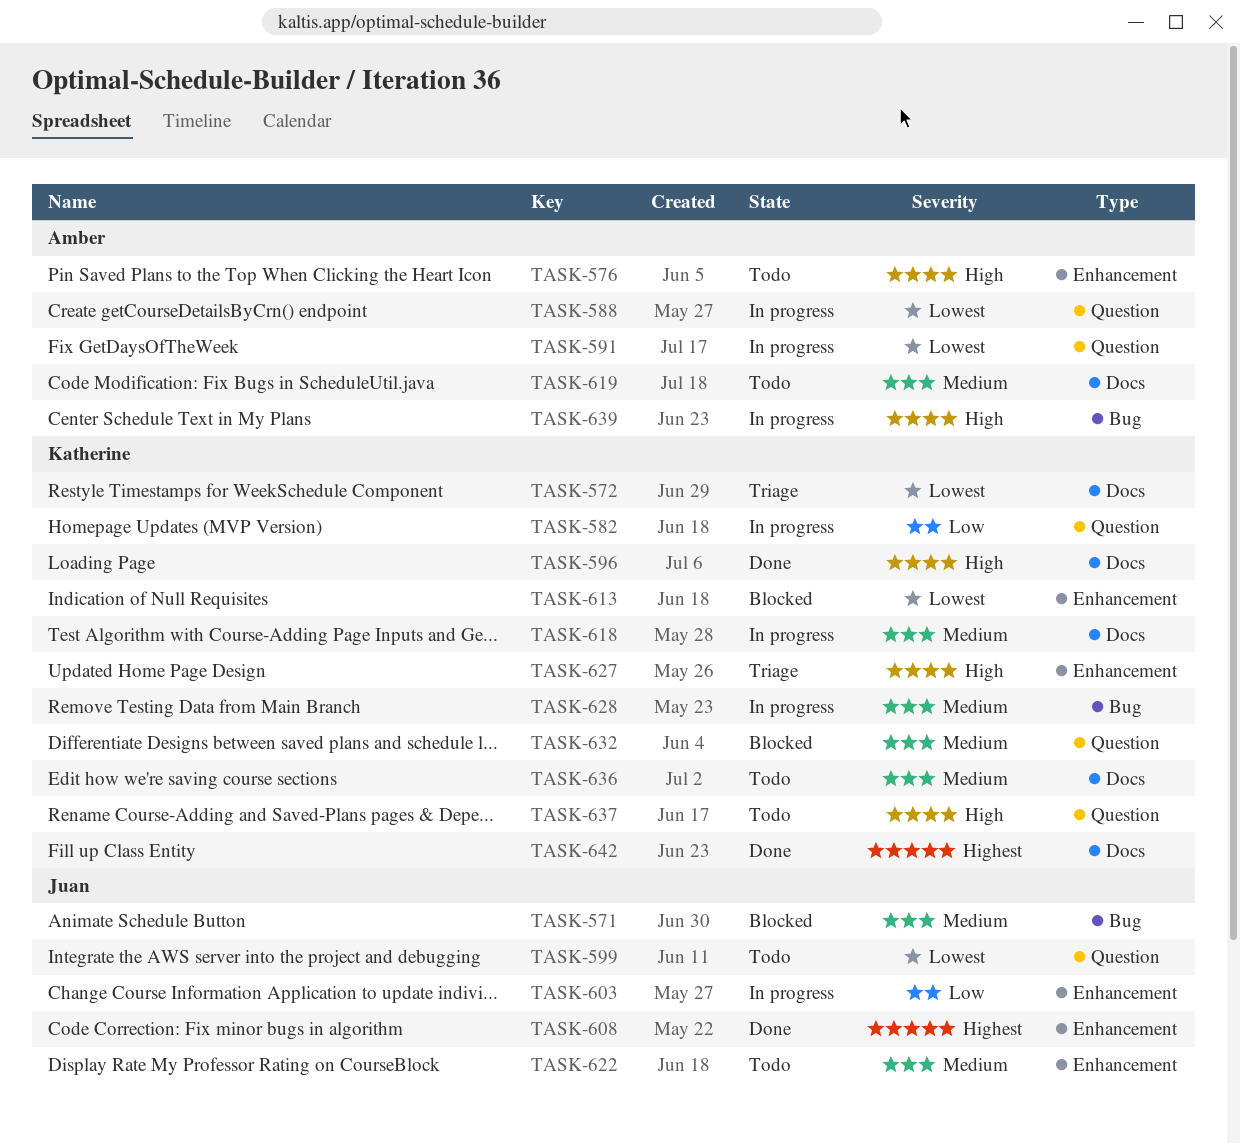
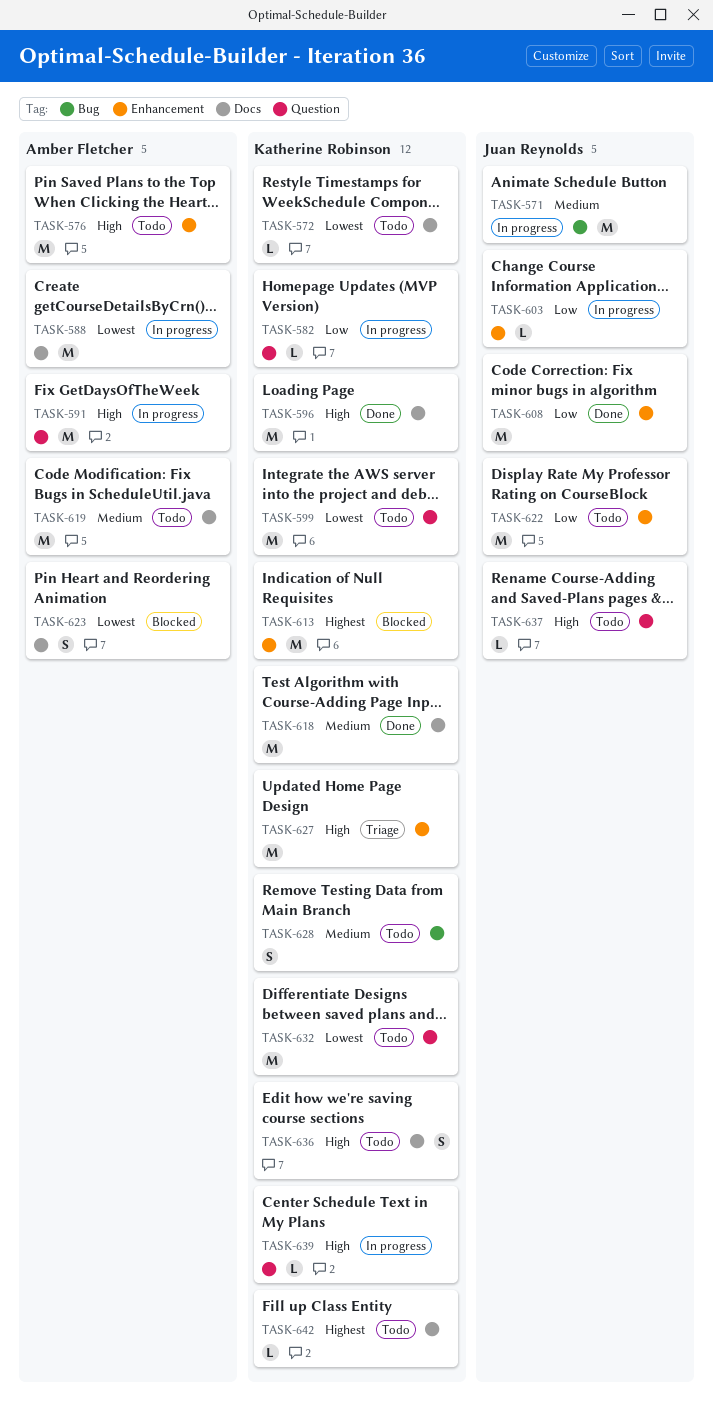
TASK-571, status: Blocked -> In progress
TASK-572, status: Triage -> Todo
TASK-588, label: Question -> Docs
TASK-591, priority: Lowest -> High
TASK-599, owner: Juan Reynolds -> Katherine Robinson
TASK-608, priority: Highest -> Low
TASK-613, priority: Lowest -> Highest
TASK-618, status: In progress -> Done
TASK-622, priority: Medium -> Low
TASK-623: none -> present
TASK-628, status: In progress -> Todo
TASK-632, status: Blocked -> Todo
TASK-632, priority: Medium -> Lowest
TASK-636, priority: Medium -> High
TASK-637, owner: Katherine Robinson -> Juan Reynolds
TASK-639, owner: Amber Fletcher -> Katherine Robinson
TASK-639, label: Bug -> Question
TASK-642, status: Done -> Todo

